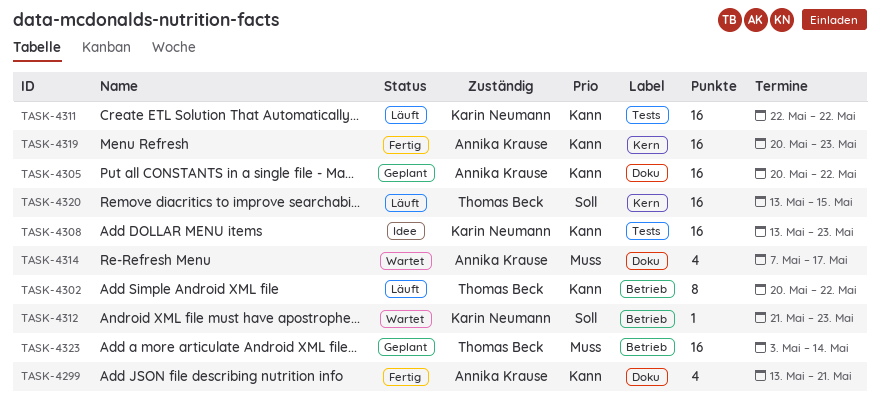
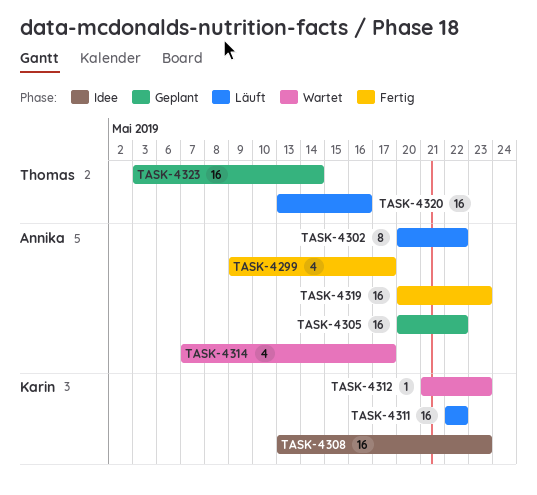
TASK-4299, start: May 13 -> May 9
TASK-4299, due: May 21 -> May 17
TASK-4302, owner: Thomas Beck -> Annika Krause
TASK-4320, due: May 15 -> May 16

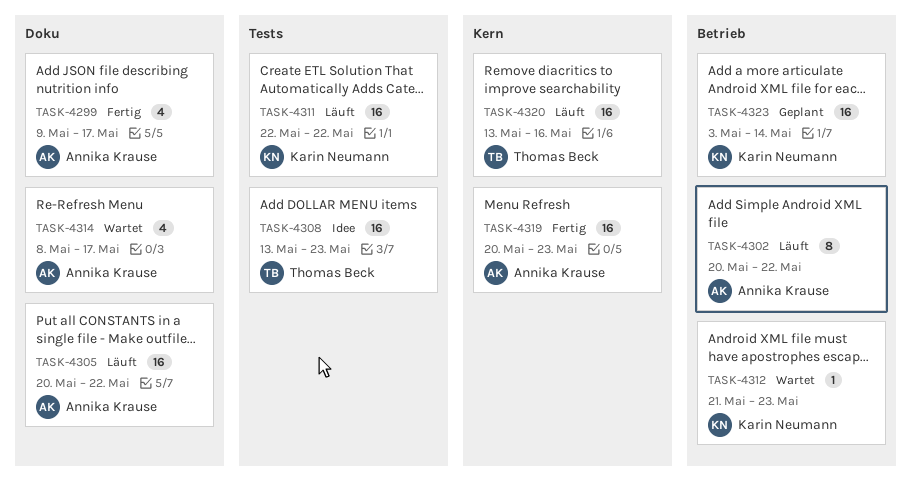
TASK-4305, status: Geplant -> Läuft
TASK-4308, owner: Karin Neumann -> Thomas Beck
TASK-4314, start: May 7 -> May 8
TASK-4323, owner: Thomas Beck -> Karin Neumann

